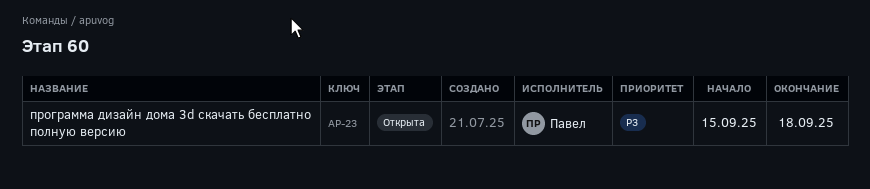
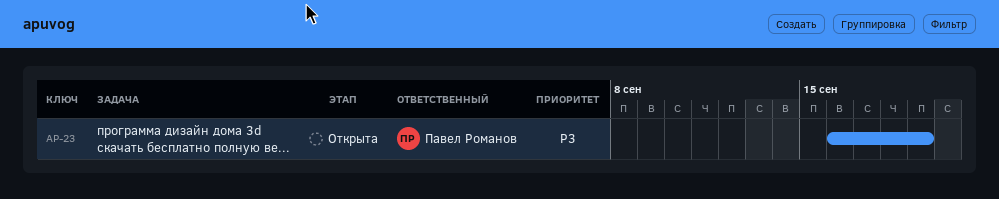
AP-23, start: Sep 15 -> Sep 16
AP-23, due: Sep 18 -> Sep 19

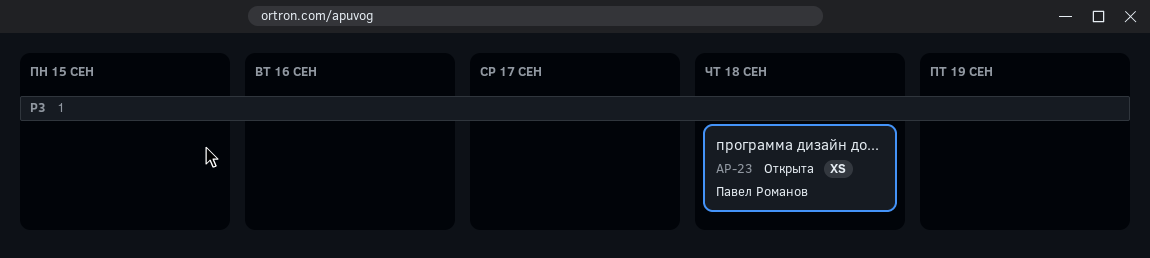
AP-23, due: Sep 19 -> Sep 18

